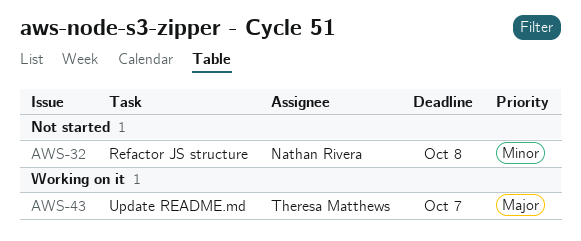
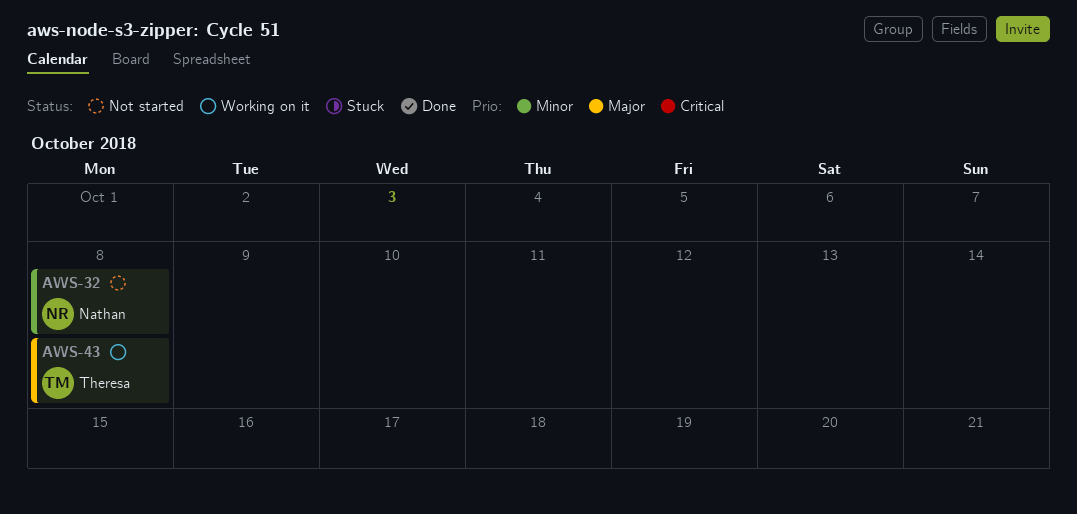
AWS-43, due: Oct 7 -> Oct 8

